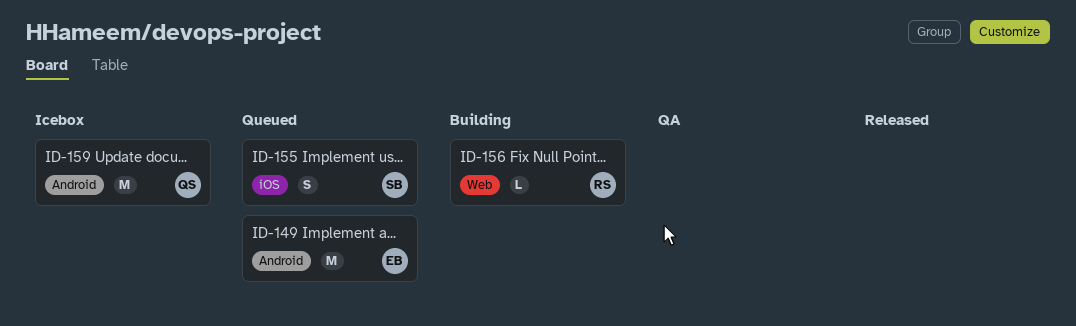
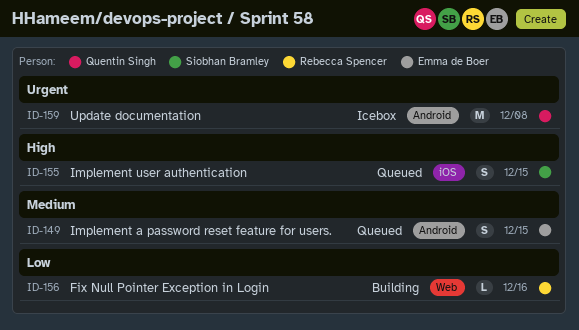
ID-149, estimate: M -> S

